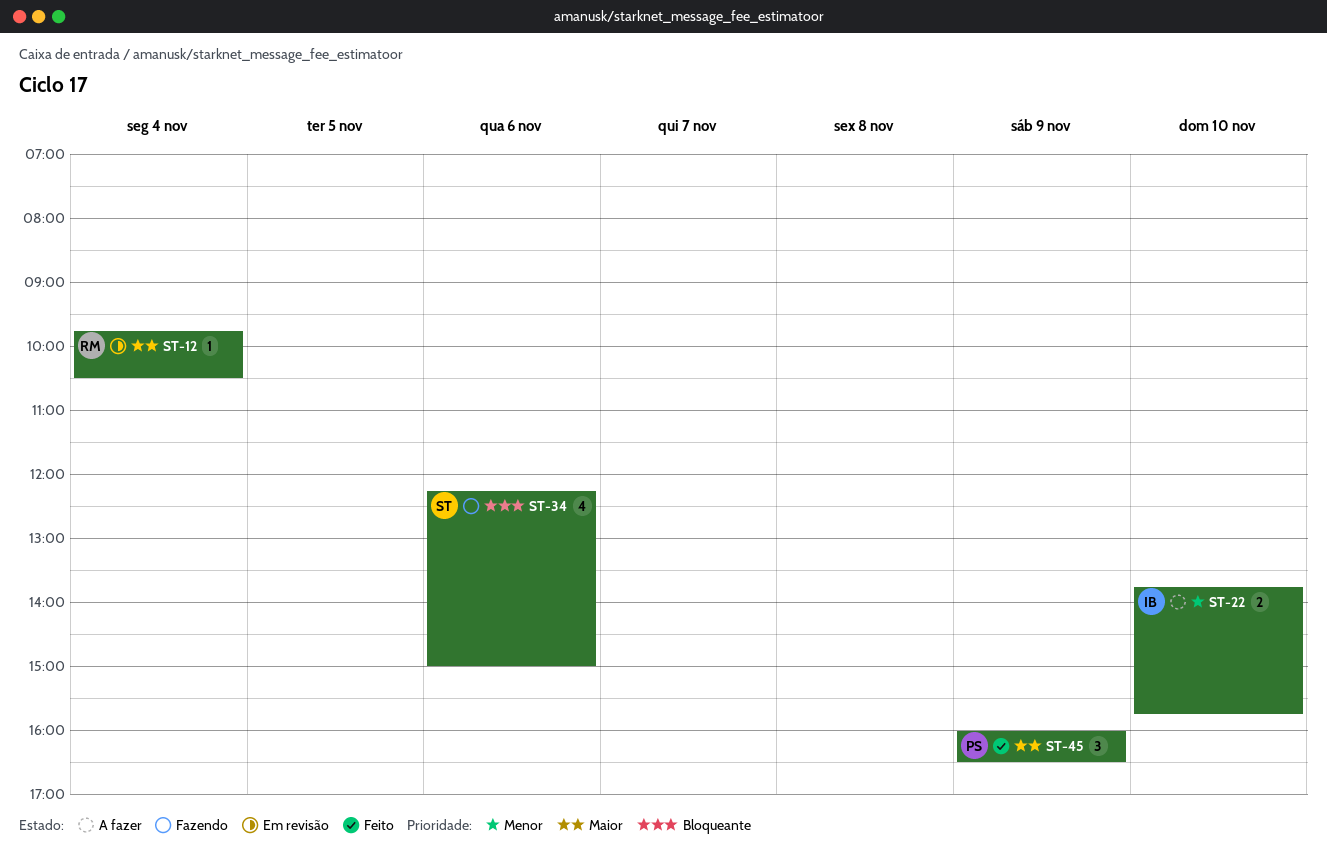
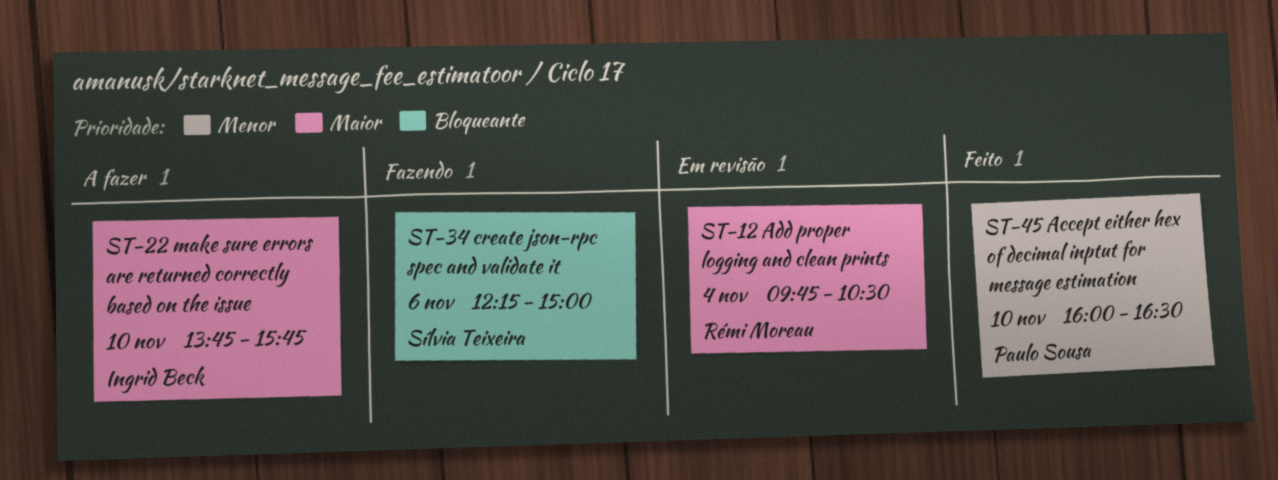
ST-22, priority: Menor -> Maior
ST-45, priority: Maior -> Menor
ST-45, day: Nov 9 -> Nov 10

